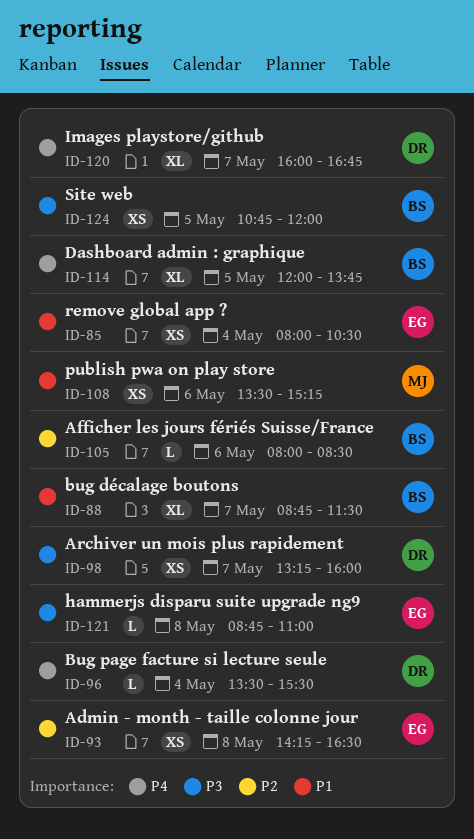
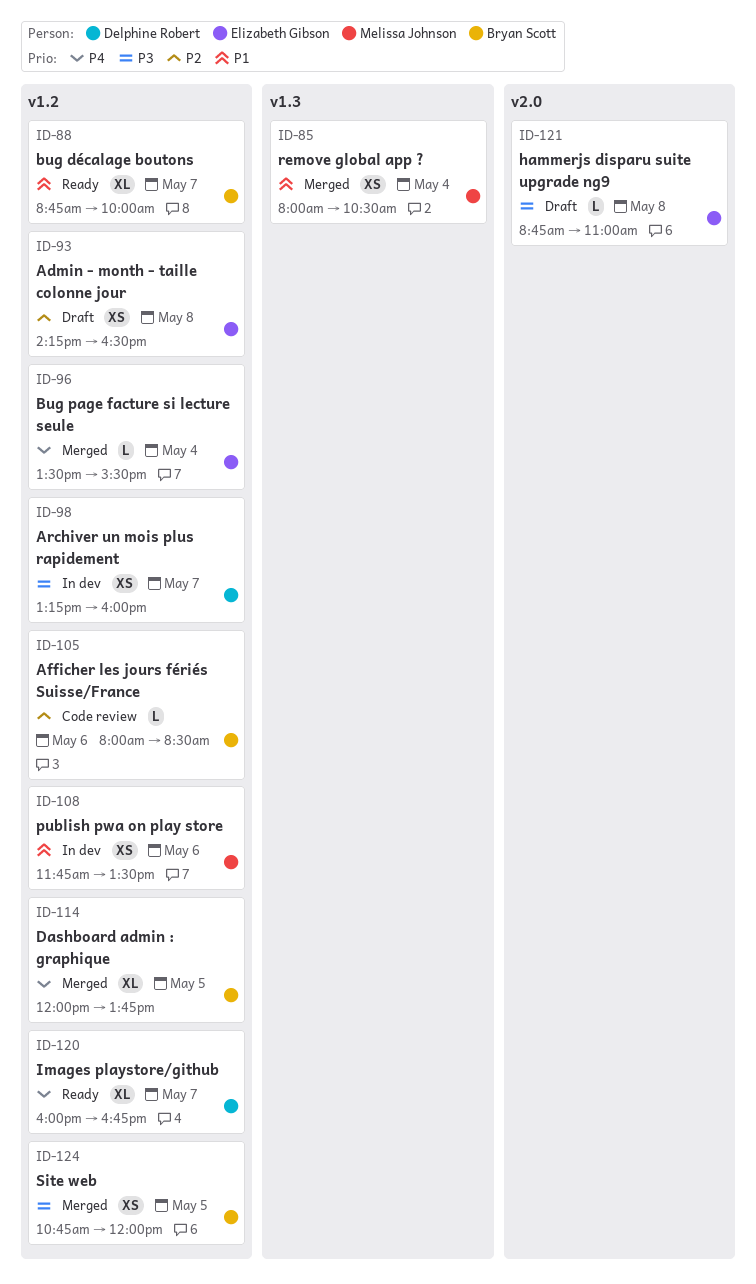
ID-85, owner: Elizabeth Gibson -> Melissa Johnson
ID-88, ends: 11:30 -> 10:00
ID-96, owner: Delphine Robert -> Elizabeth Gibson
ID-108, begins: 13:30 -> 11:45
ID-108, ends: 15:15 -> 13:30

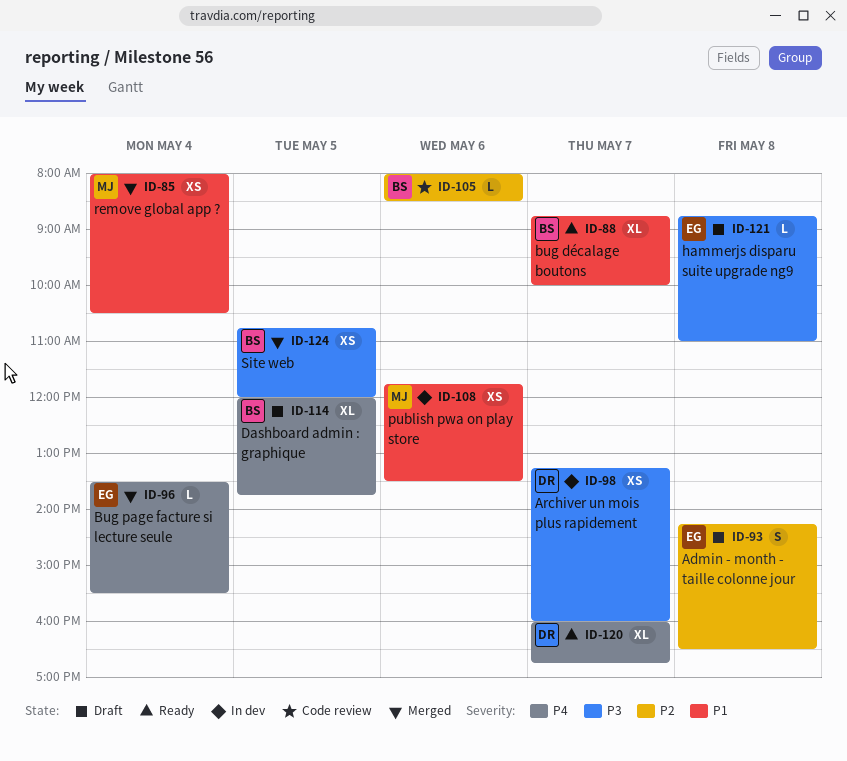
ID-93, estimate: XS -> S
ID-114, status: Merged -> Draft

